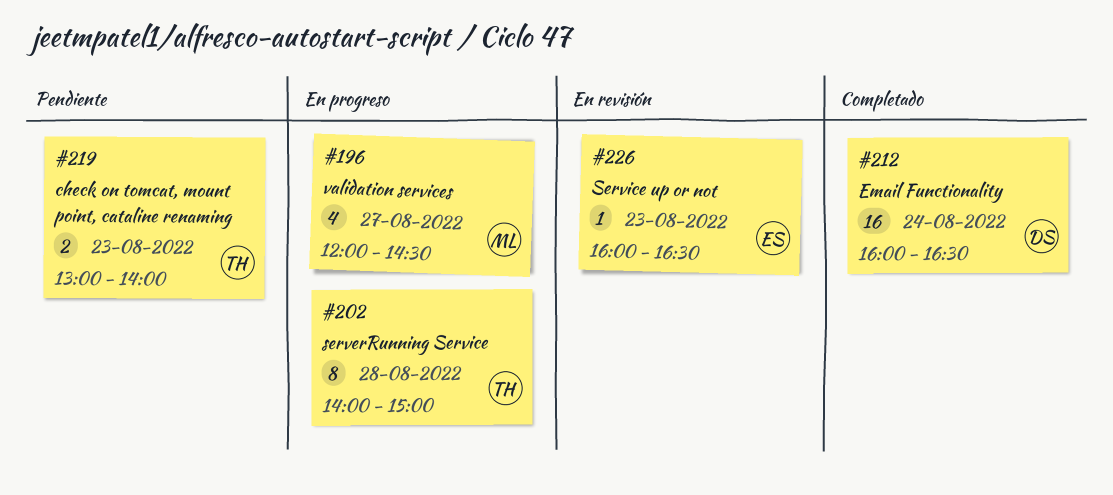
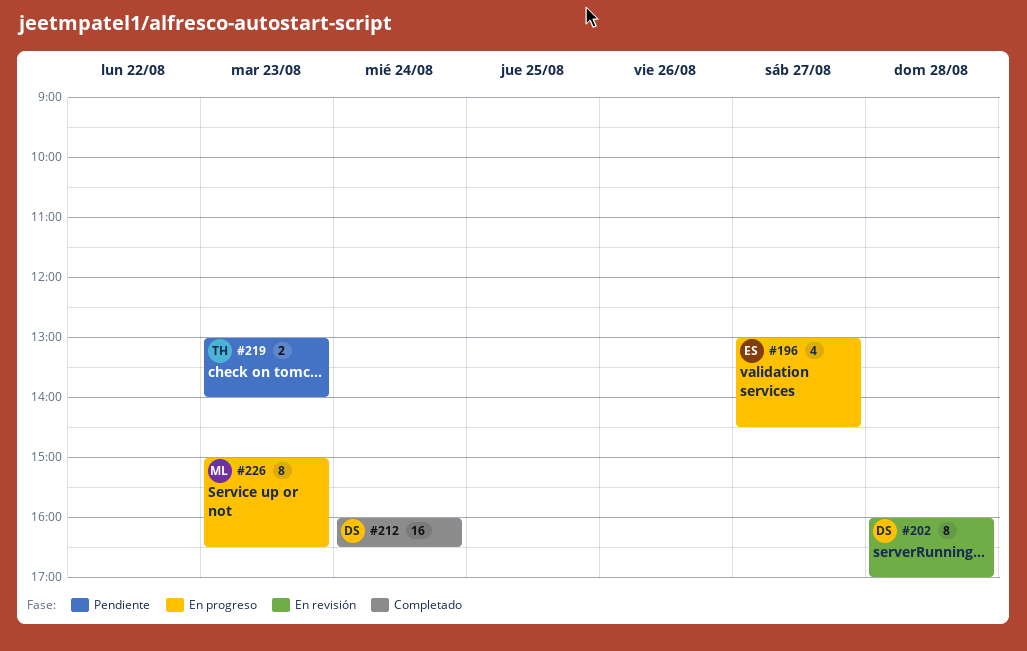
#196, owner: ML -> ES
#196, begins: 12:00 -> 13:00
#202, status: En progreso -> En revisión
#202, owner: TH -> DS
#202, begins: 14:00 -> 16:00
#202, ends: 15:00 -> 17:00
#226, status: En revisión -> En progreso
#226, owner: ES -> ML
#226, estimate: 1 -> 8
#226, begins: 16:00 -> 15:00

